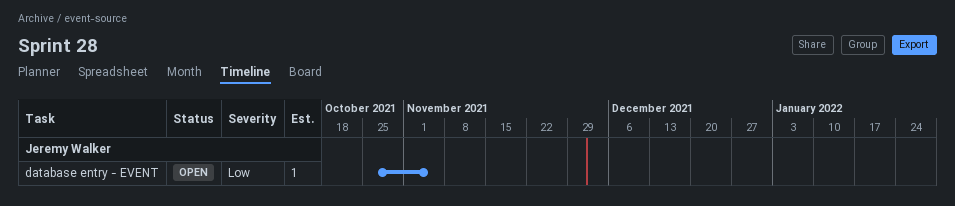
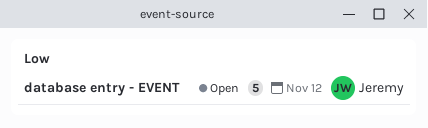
database entry - EVENT, estimate: 1 -> 5
database entry - EVENT, due: Nov 5 -> Nov 12

